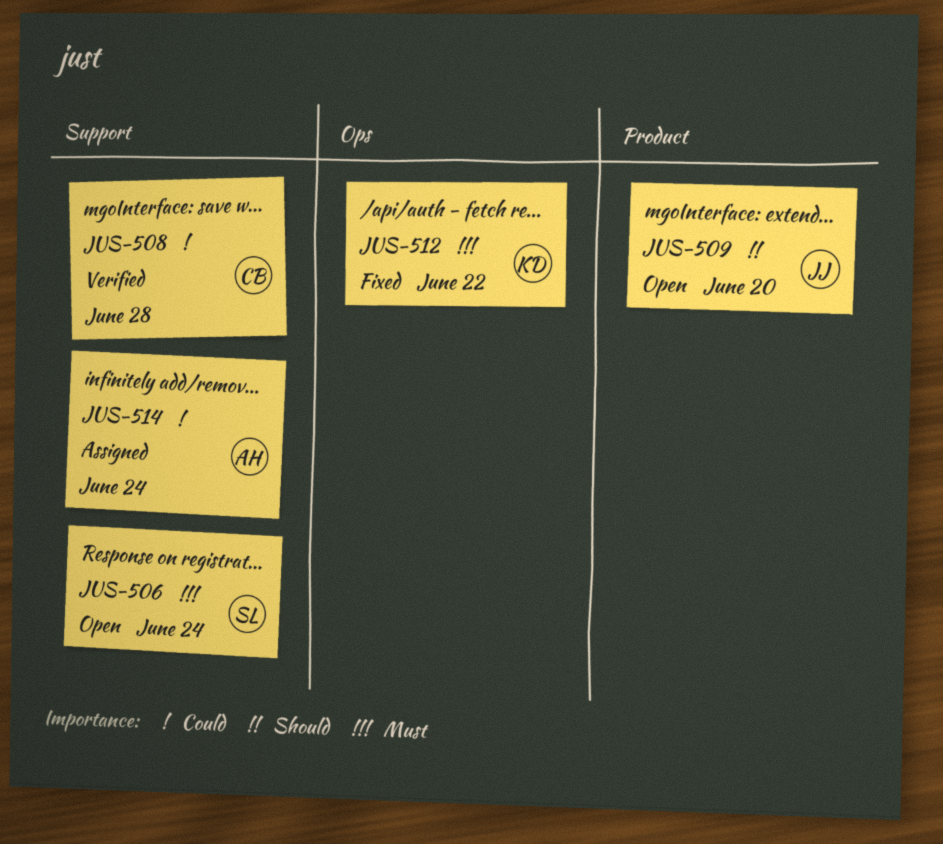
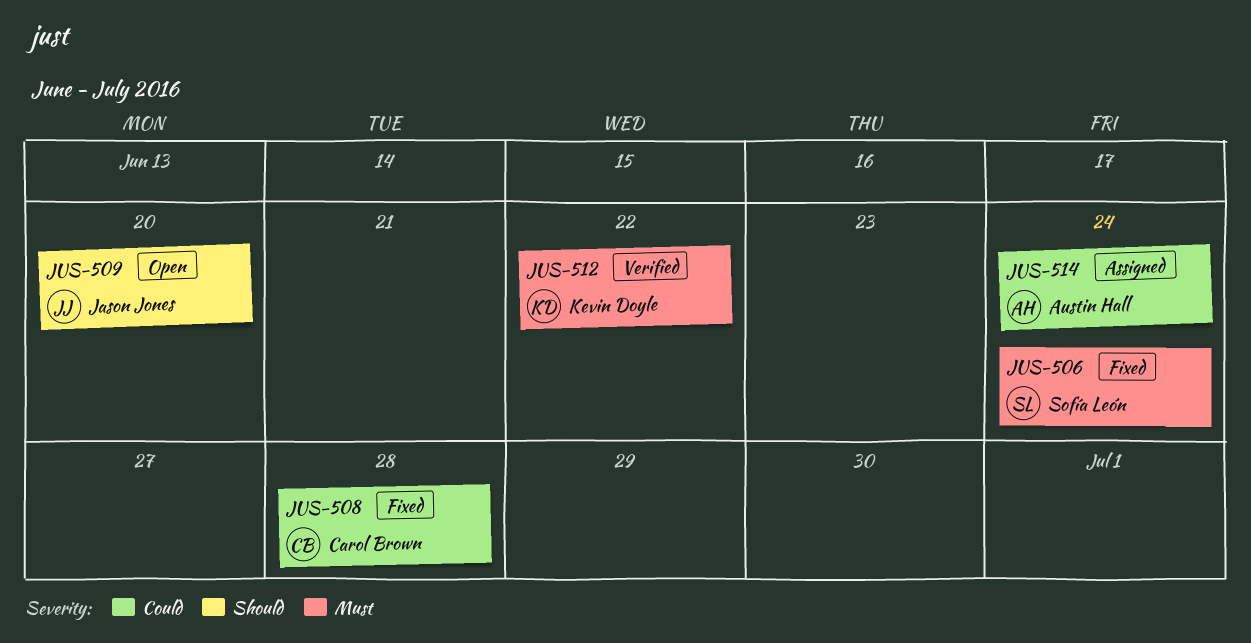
JUS-506, status: Open -> Fixed
JUS-508, status: Verified -> Fixed
JUS-512, status: Fixed -> Verified

